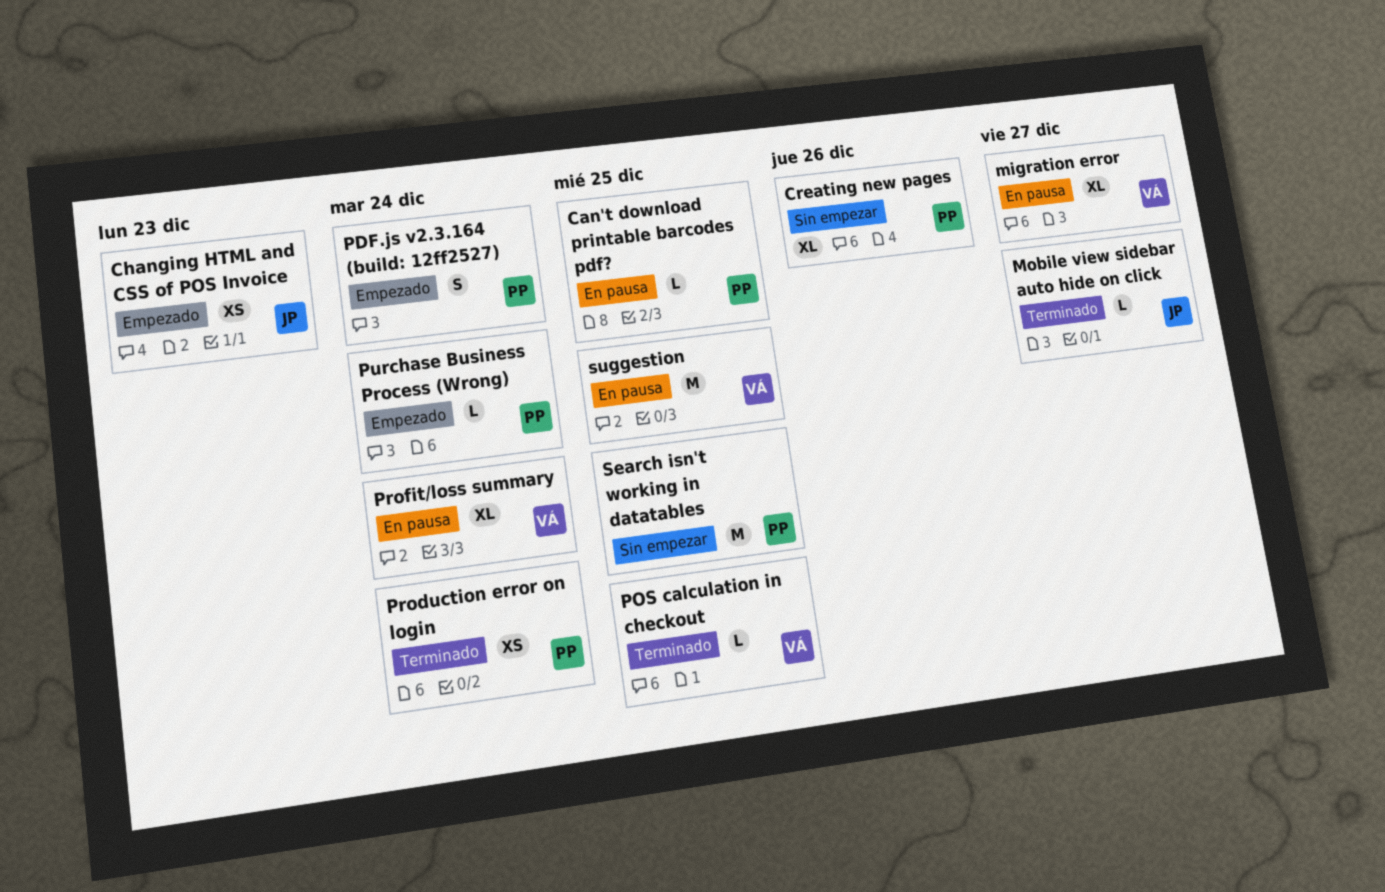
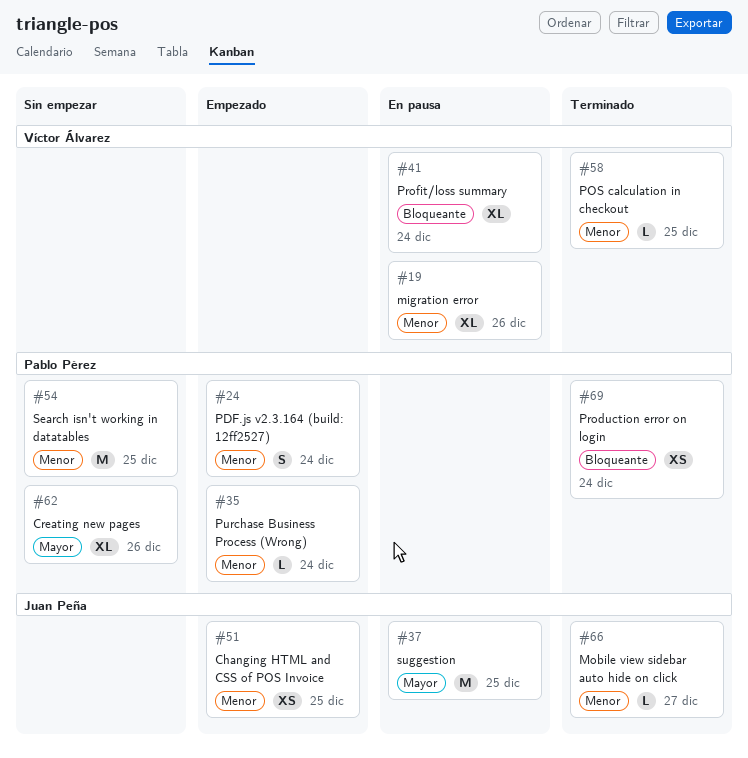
Can't download printable barcodes pdf?: present -> none
Changing HTML and CSS of POS Invoice, due: Dec 23 -> Dec 25
migration error, due: Dec 27 -> Dec 26
suggestion, owner: Víctor Álvarez -> Juan Peña

